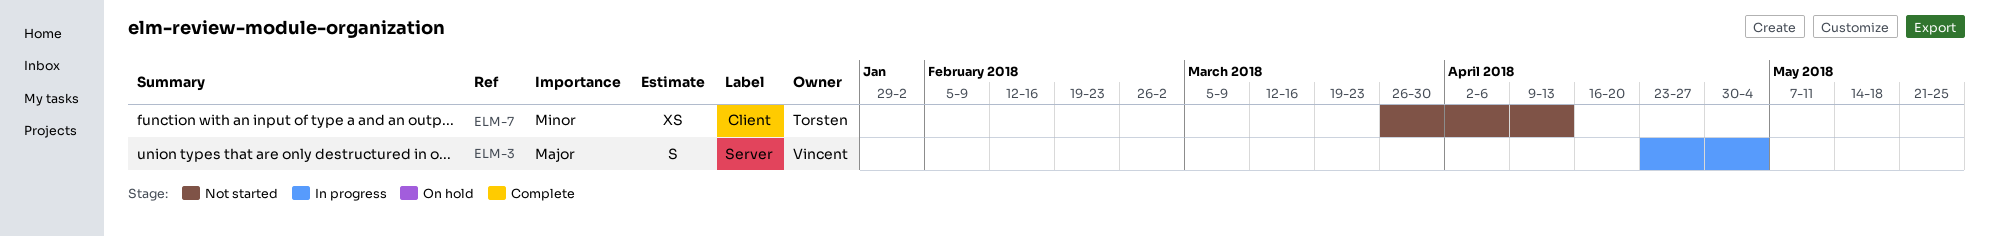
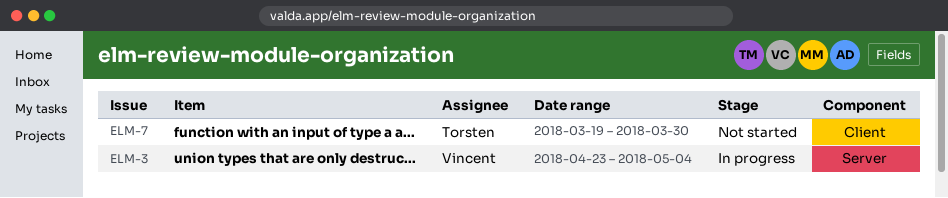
ELM-7, start: Mar 26 -> Mar 19
ELM-7, due: Apr 13 -> Mar 30

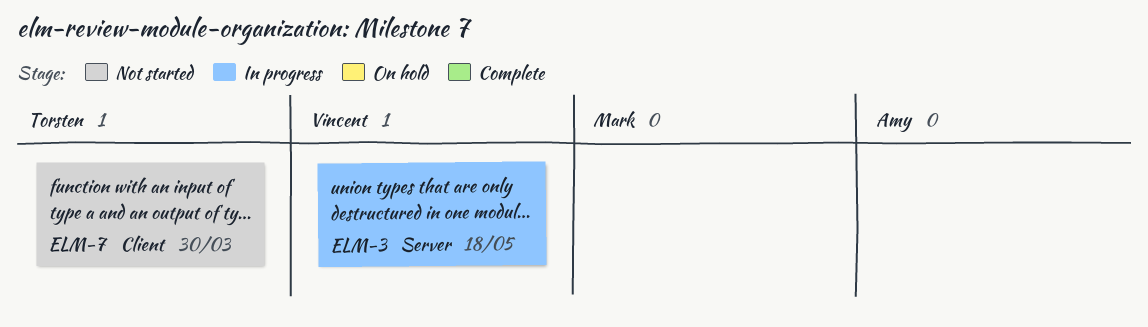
ELM-3, due: May 4 -> May 18

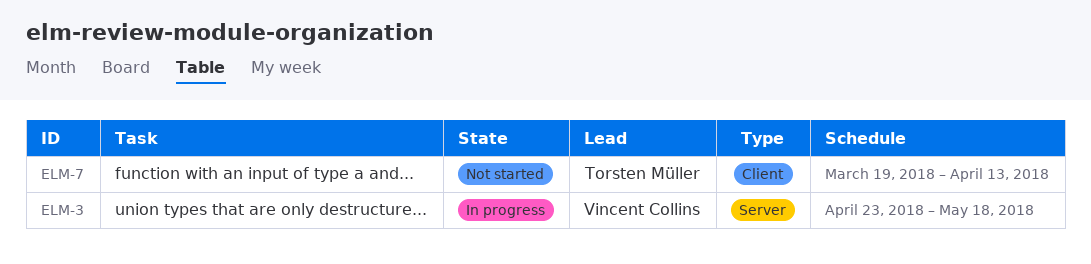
ELM-7, due: Mar 30 -> Apr 13

